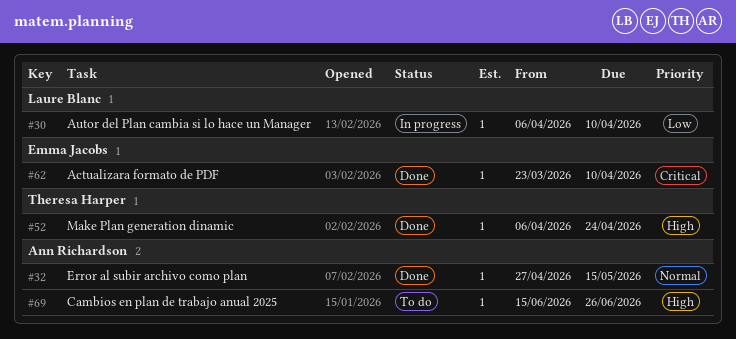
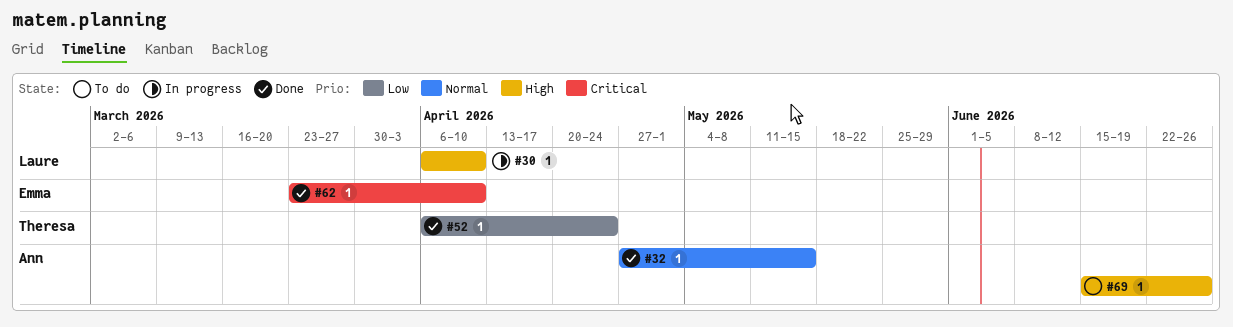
#30, priority: Low -> High
#52, priority: High -> Low

